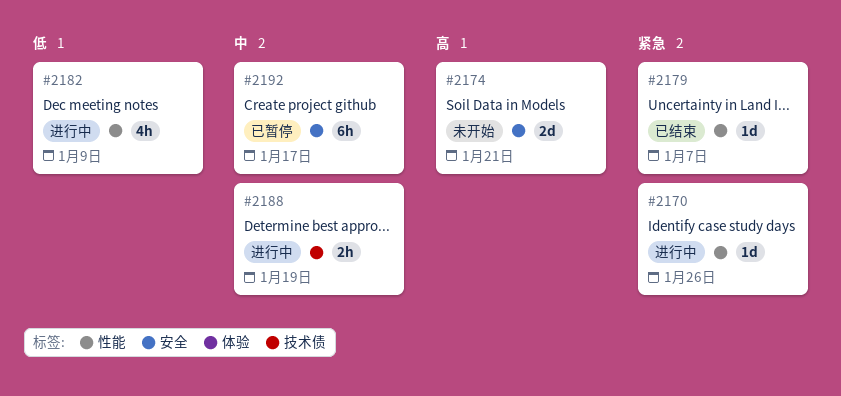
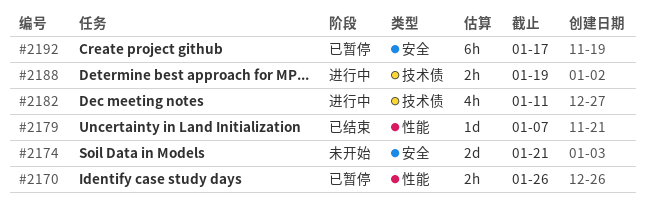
#2170, status: 进行中 -> 已暂停
#2170, estimate: 1d -> 2h
#2182, label: 性能 -> 技术债
#2182, due: Jan 9 -> Jan 11

